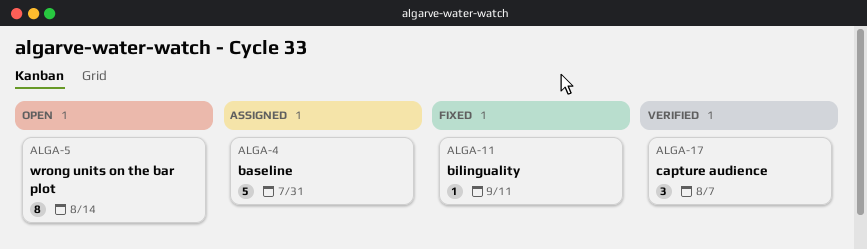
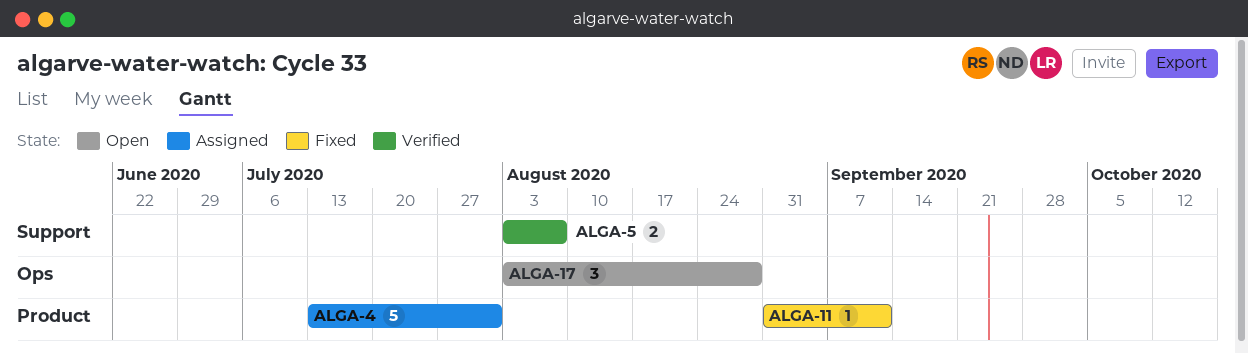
ALGA-5, status: Open -> Verified
ALGA-5, estimate: 8 -> 2
ALGA-5, due: Aug 14 -> Aug 7
ALGA-17, status: Verified -> Open
ALGA-17, due: Aug 7 -> Aug 28

